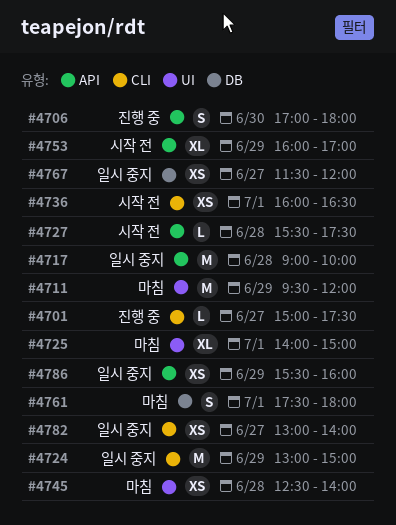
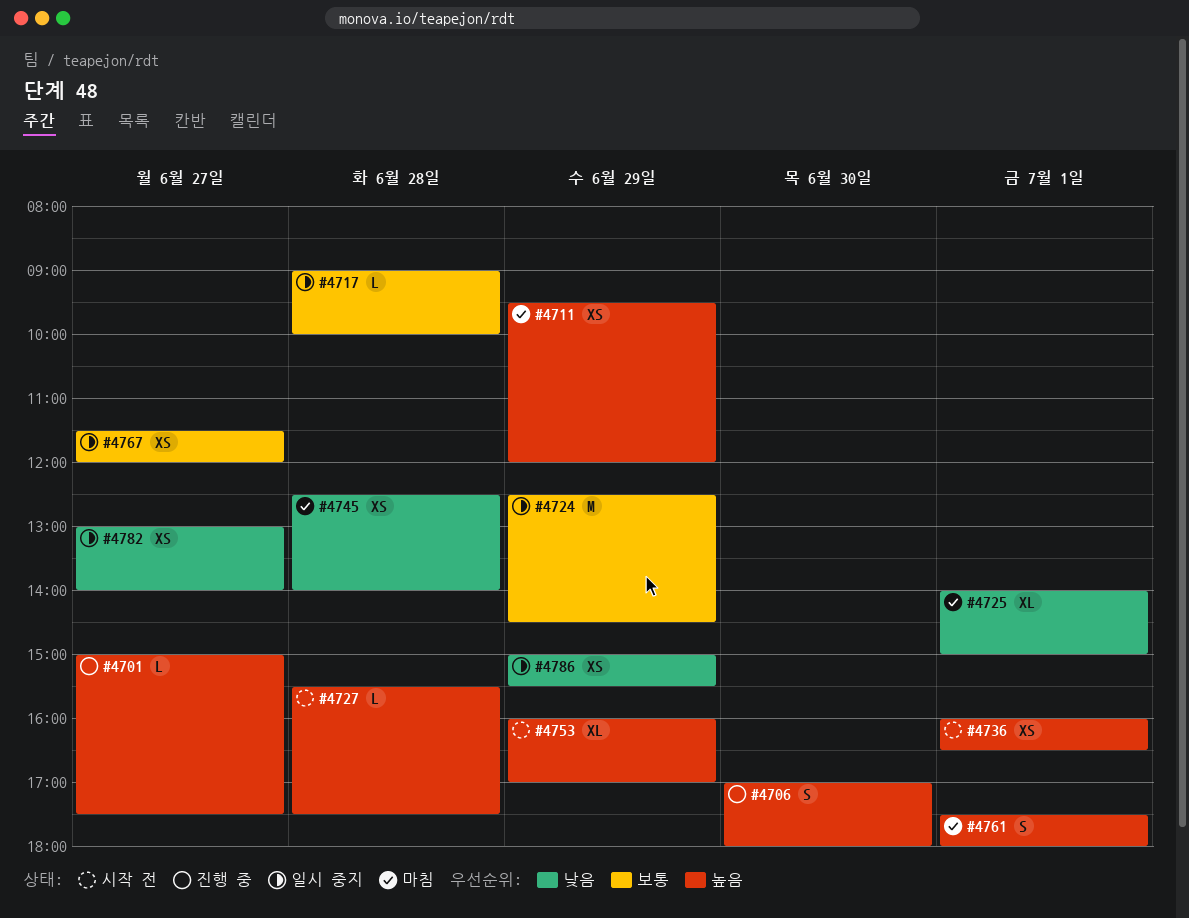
#4711, estimate: M -> XS
#4717, estimate: M -> L
#4724, begins: 13:00 -> 12:30
#4724, ends: 15:00 -> 14:30
#4786, begins: 15:30 -> 15:00
#4786, ends: 16:00 -> 15:30

